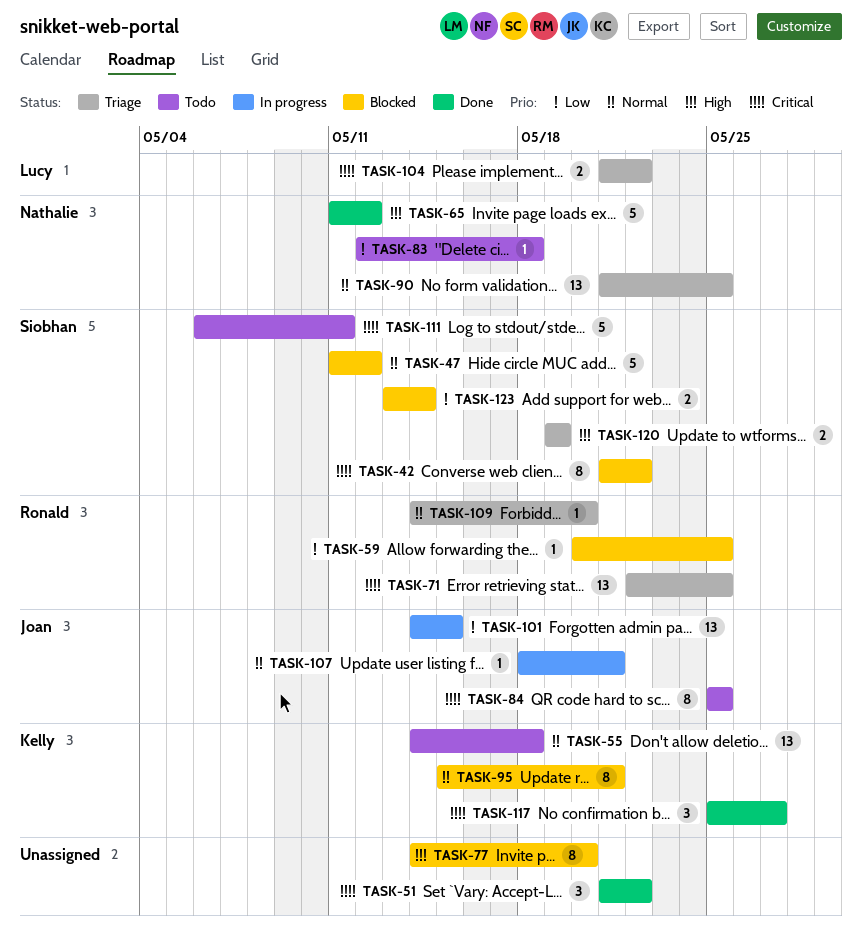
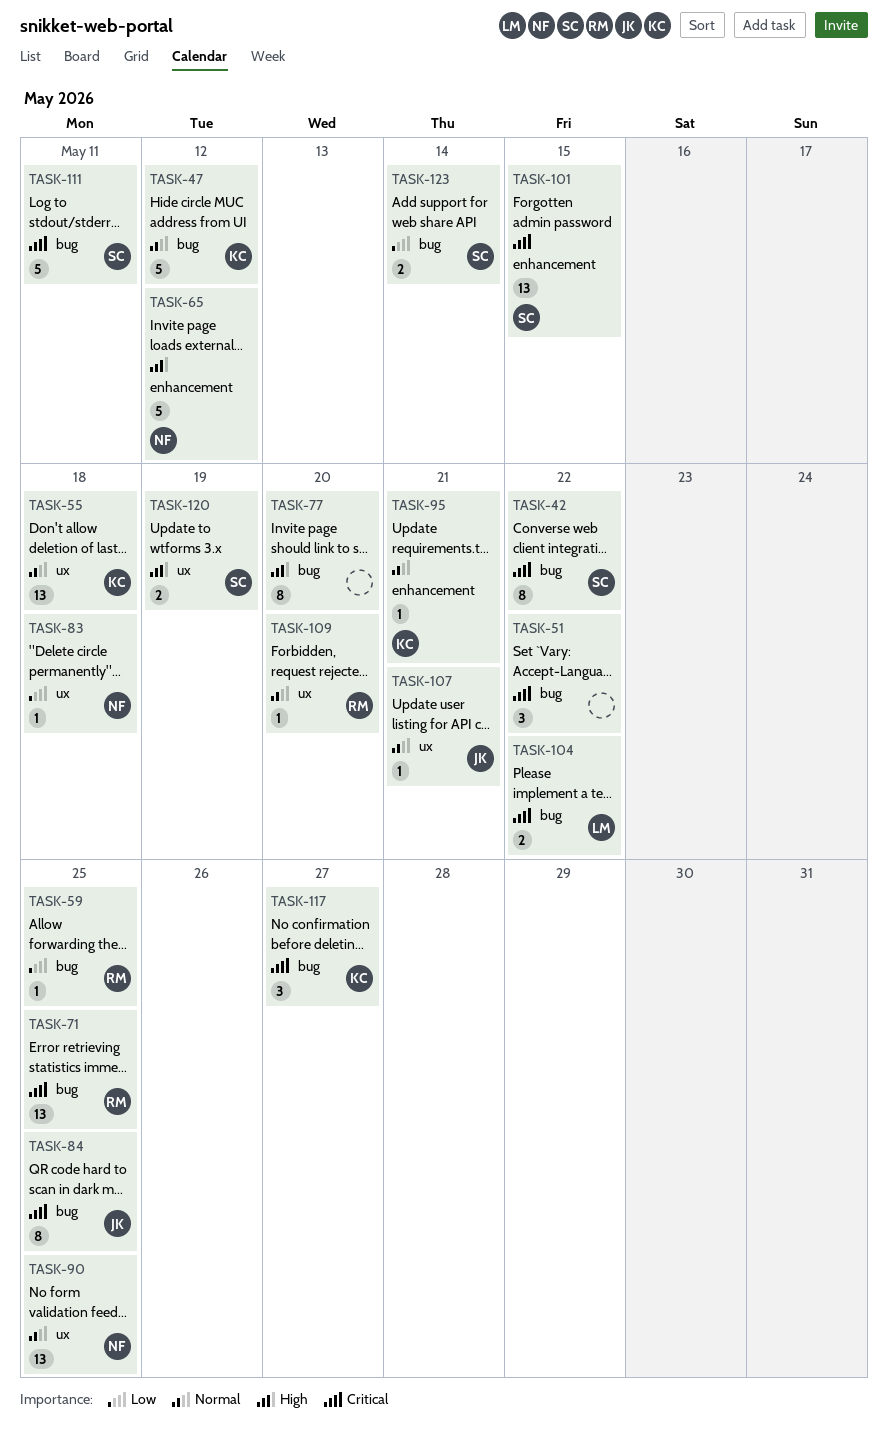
TASK-47, owner: Siobhan -> Kelly
TASK-95, estimate: 8 -> 1
TASK-101, owner: Joan -> Siobhan
TASK-101, priority: Low -> Critical

